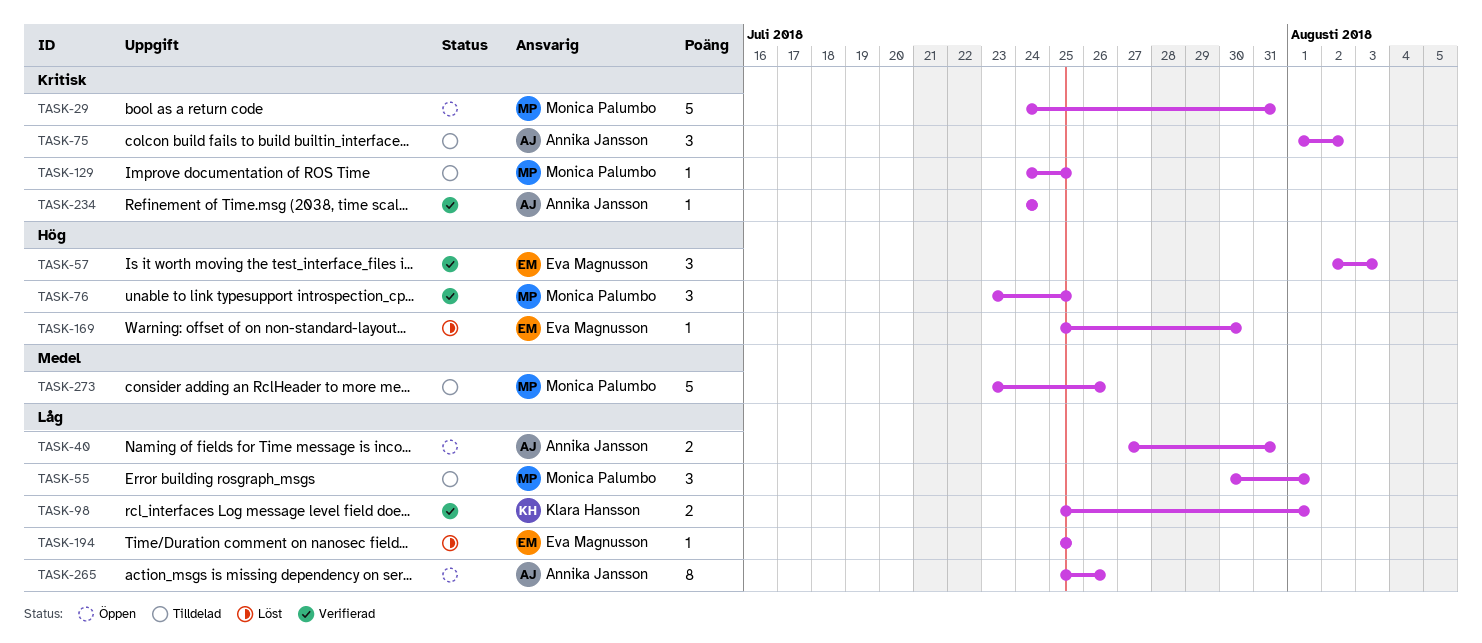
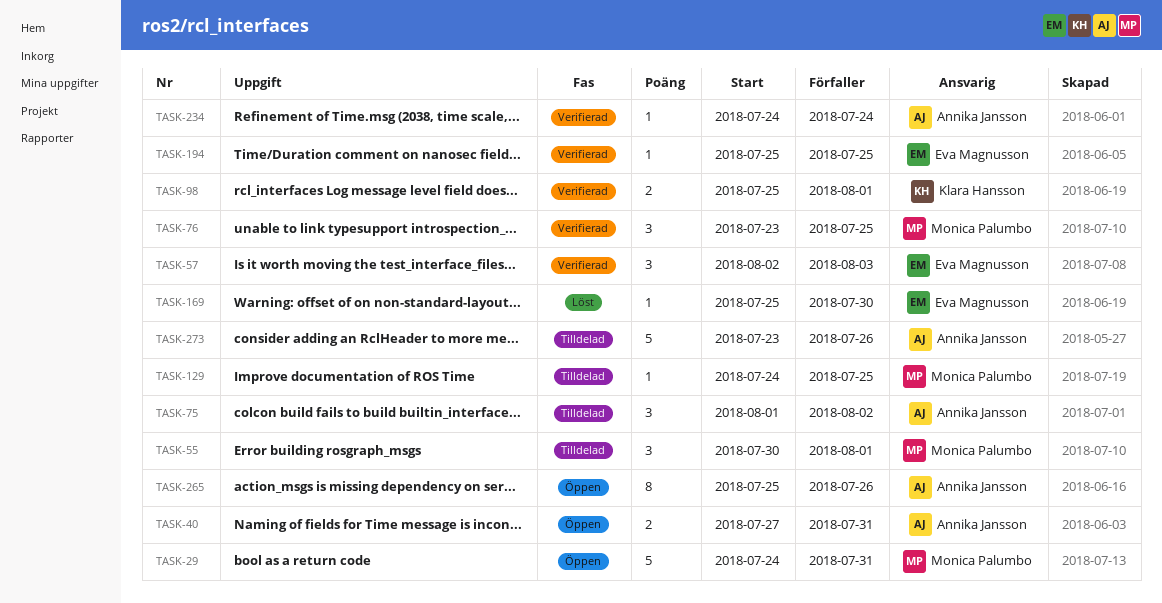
TASK-194, status: Löst -> Verifierad
TASK-273, owner: Monica Palumbo -> Annika Jansson

